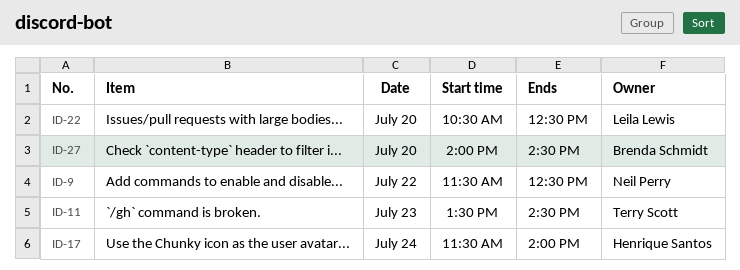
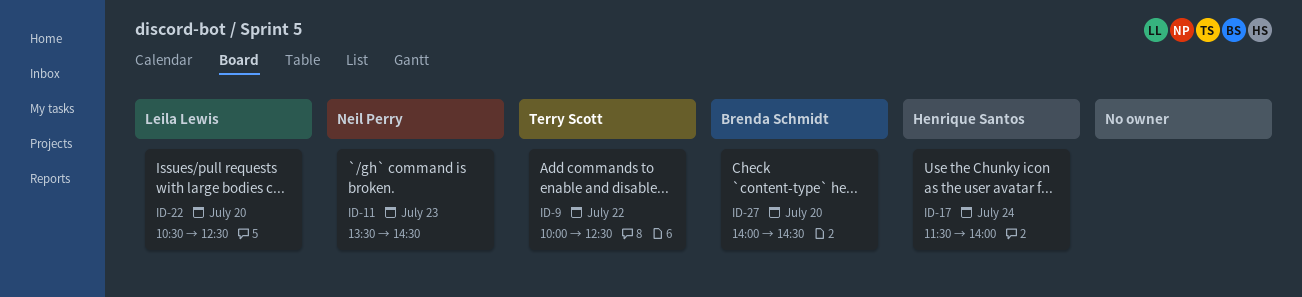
ID-9, owner: Neil Perry -> Terry Scott
ID-9, begins: 11:30 -> 10:00
ID-11, owner: Terry Scott -> Neil Perry

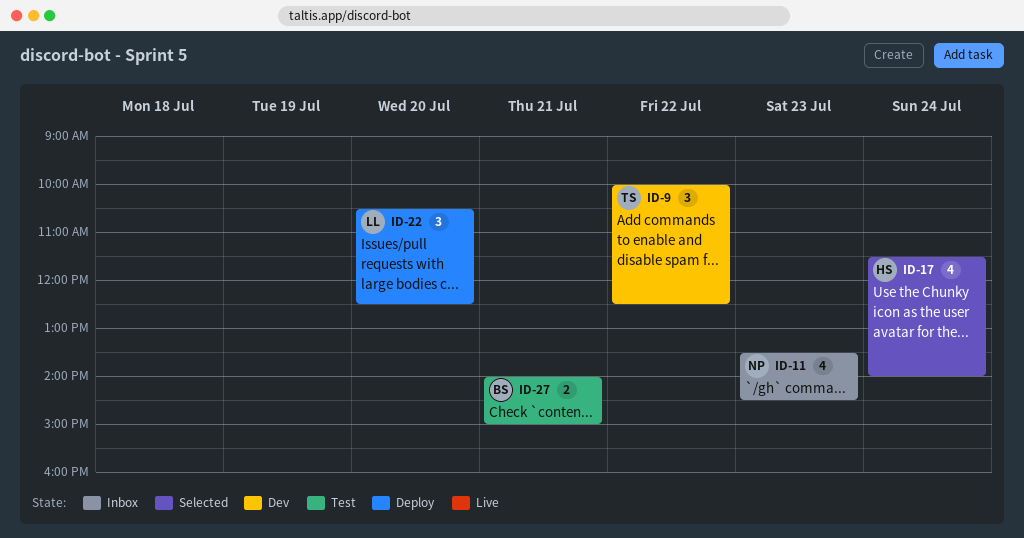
ID-27, day: Jul 20 -> Jul 21
ID-27, ends: 14:30 -> 15:00

